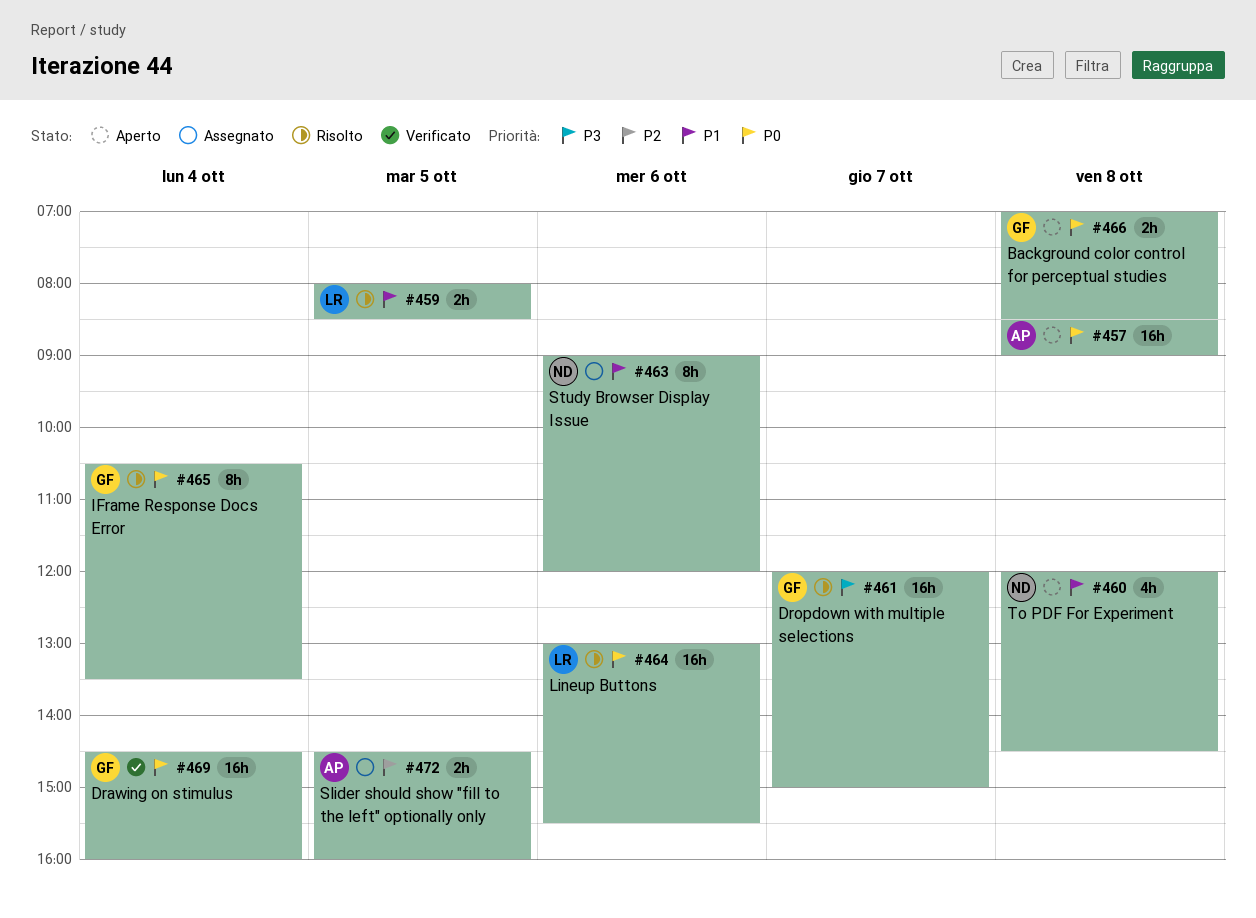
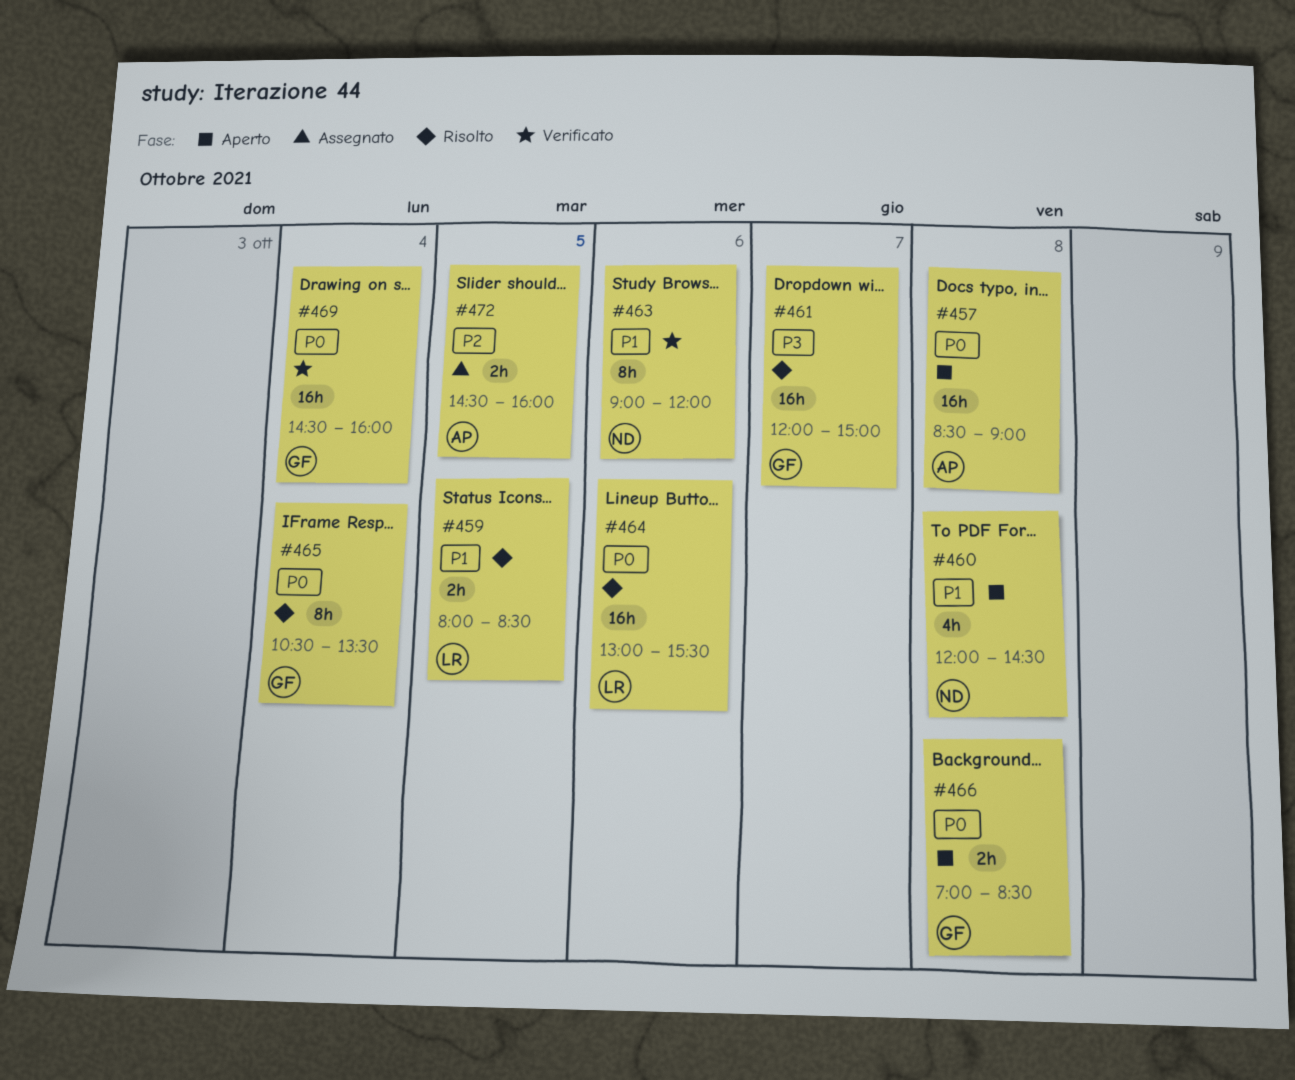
#463, status: Assegnato -> Verificato

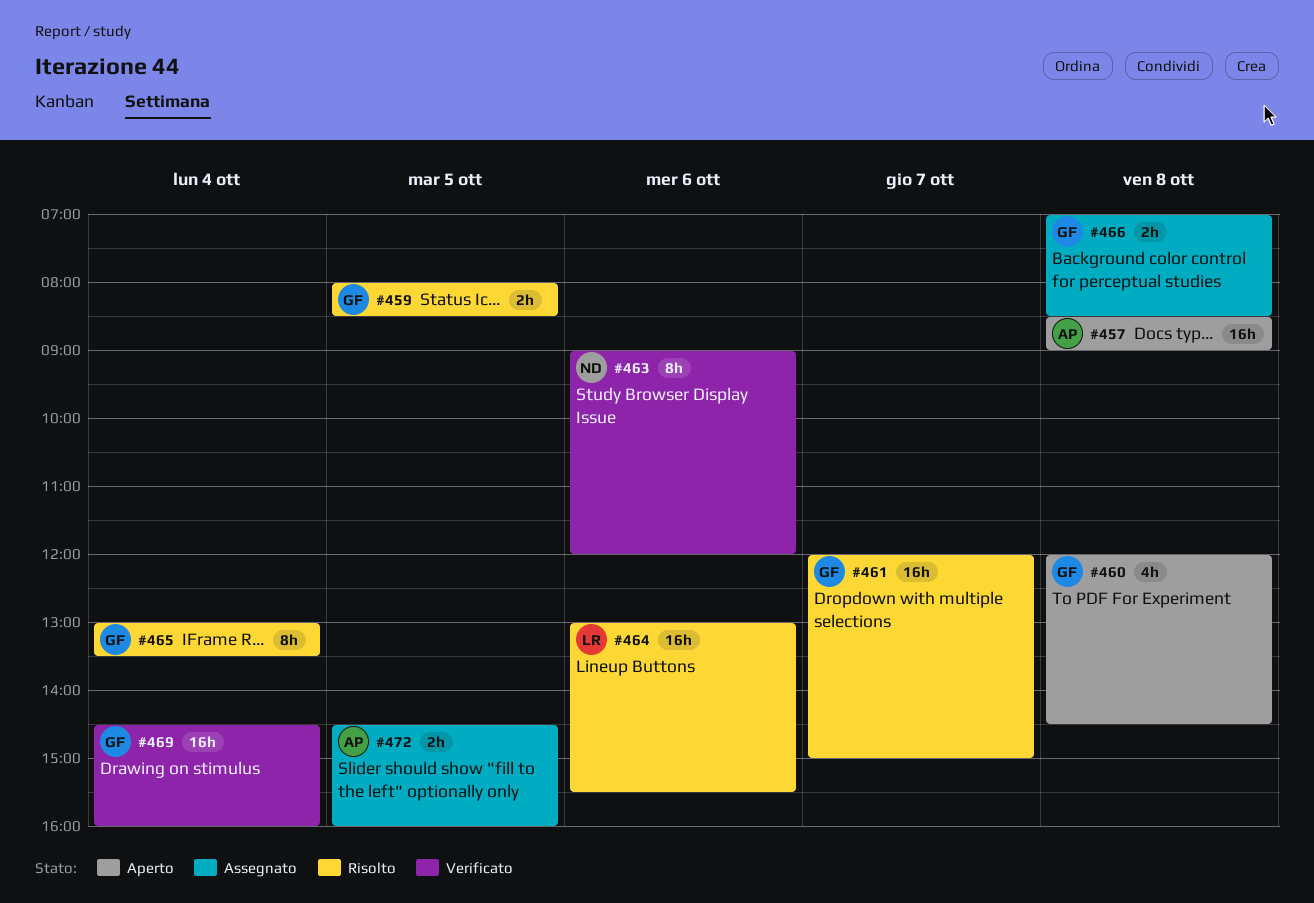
#459, owner: LR -> GF
#460, owner: ND -> GF
#465, begins: 10:30 -> 13:00
#466, status: Aperto -> Assegnato

